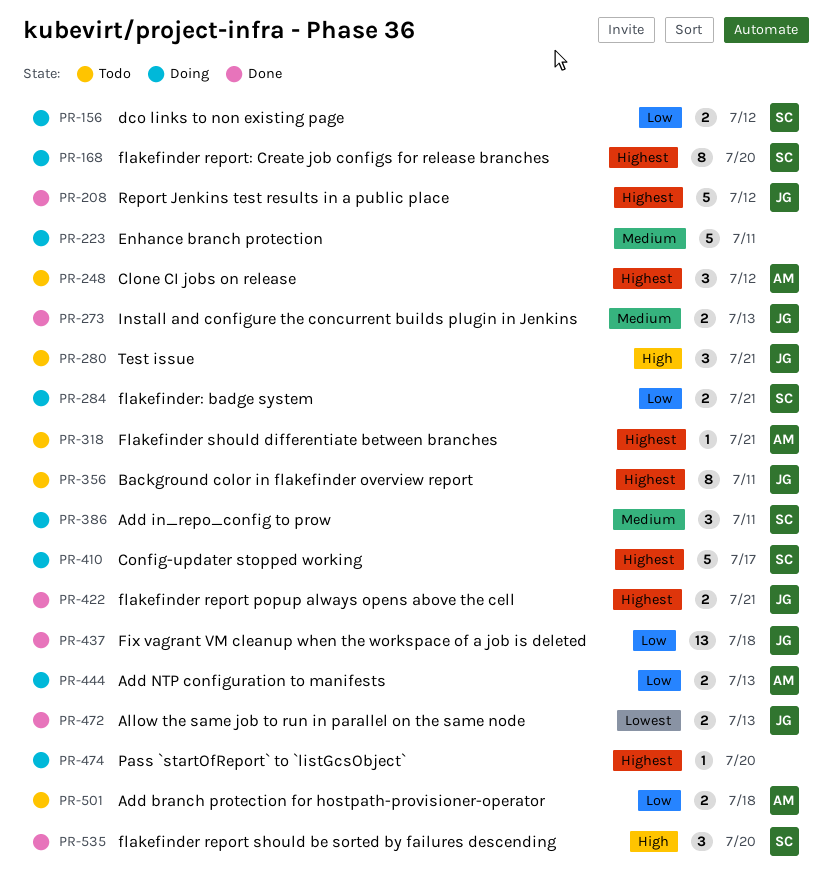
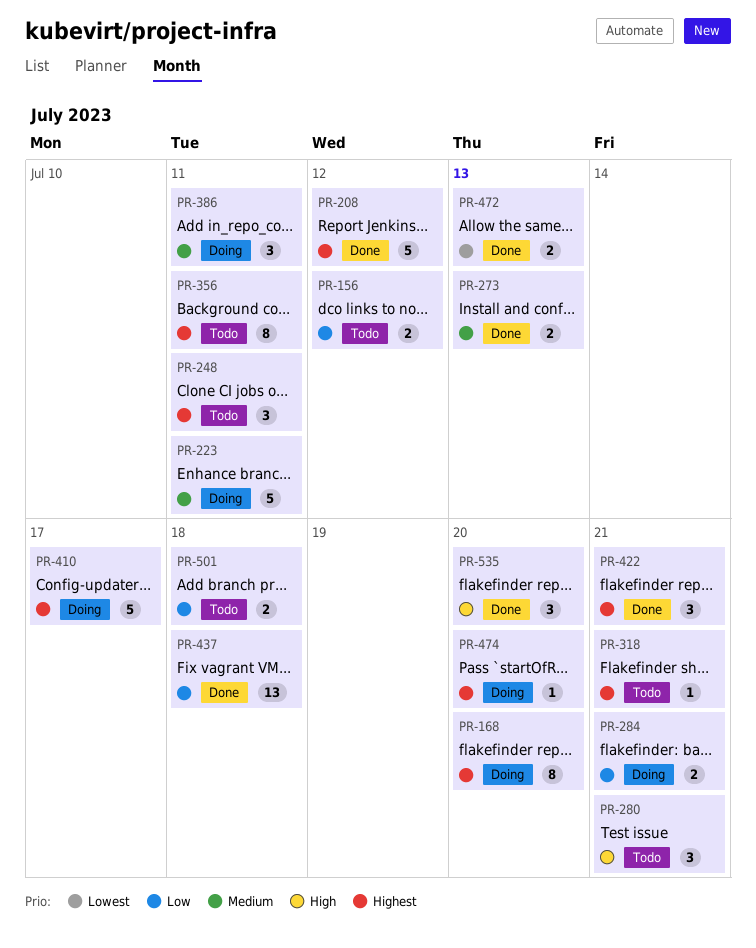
PR-156, status: Doing -> Todo
PR-248, due: Jul 12 -> Jul 11
PR-422, estimate: 2 -> 3
PR-444: present -> none

